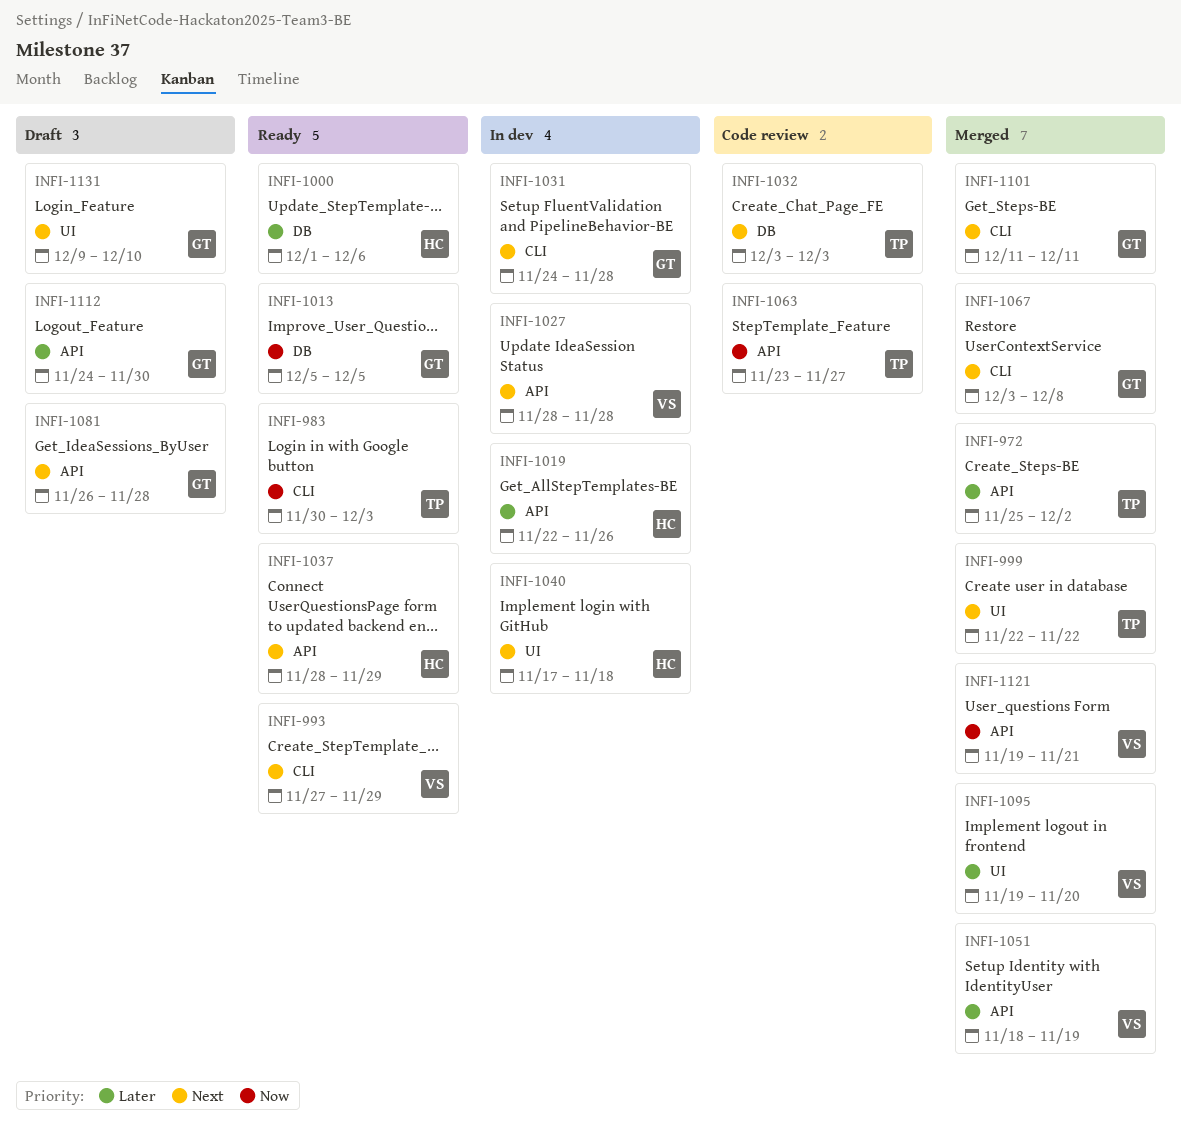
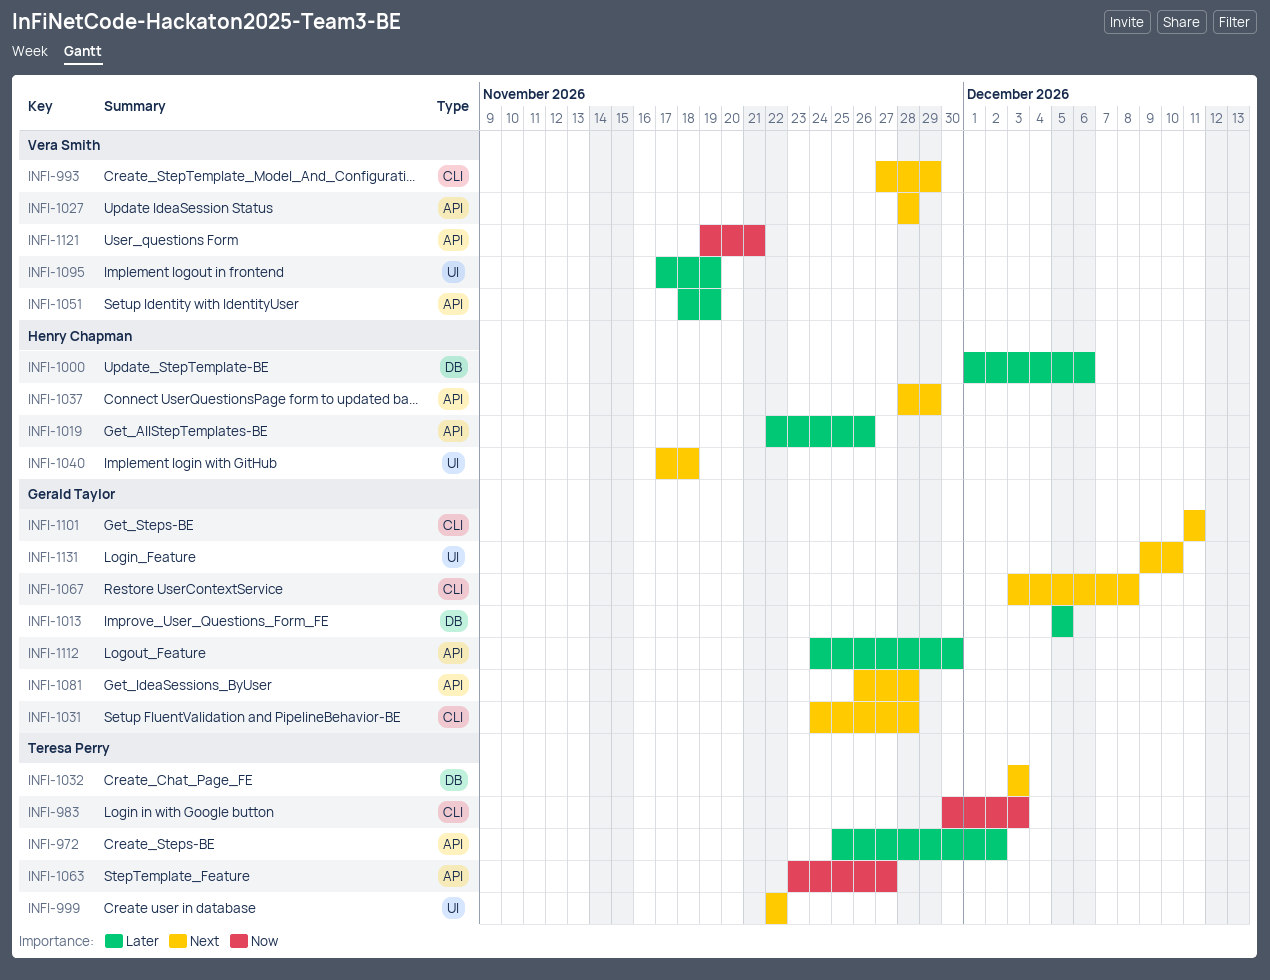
INFI-1013, priority: Now -> Later
INFI-1095, start: Nov 19 -> Nov 17
INFI-1095, due: Nov 20 -> Nov 19

